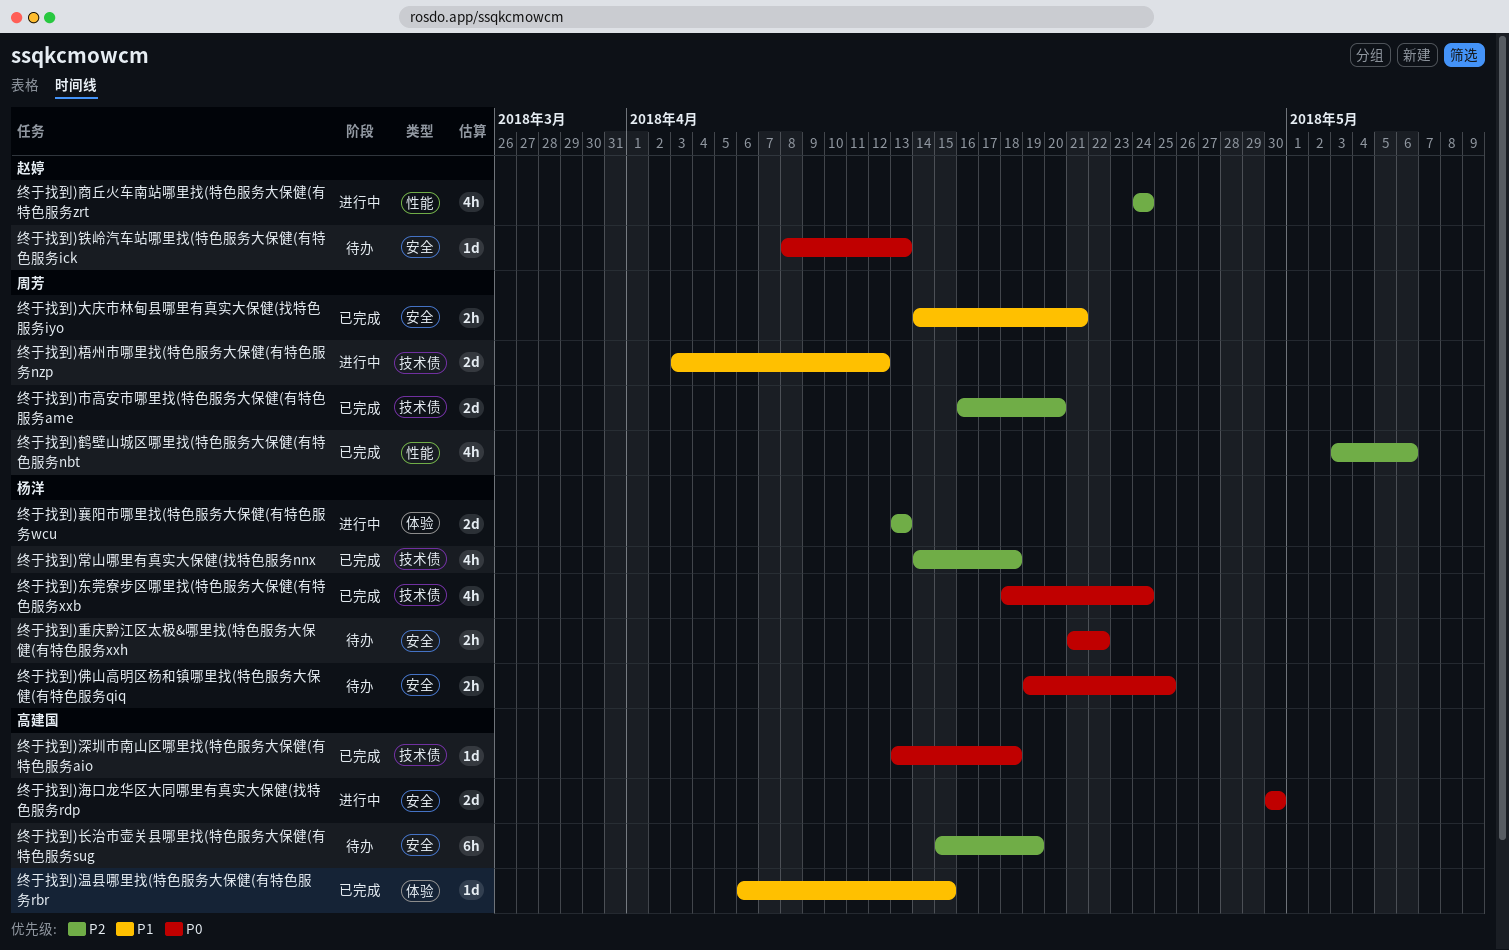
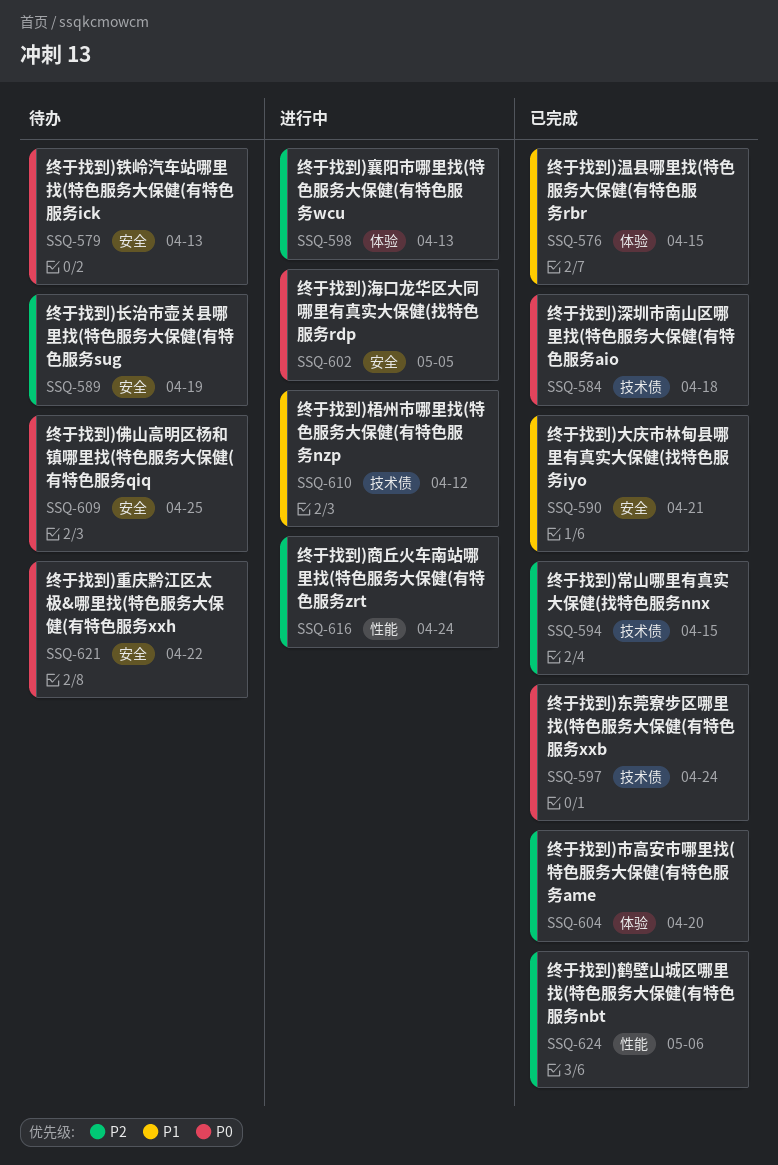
终于找到)市高安市哪里找(特色服务大保健(有特色服务ame, label: 技术债 -> 体验
终于找到)常山哪里有真实大保健(找特色服务nnx, due: Apr 18 -> Apr 15
终于找到)海口龙华区大同哪里有真实大保健(找特色服务rdp, due: Apr 30 -> May 5

